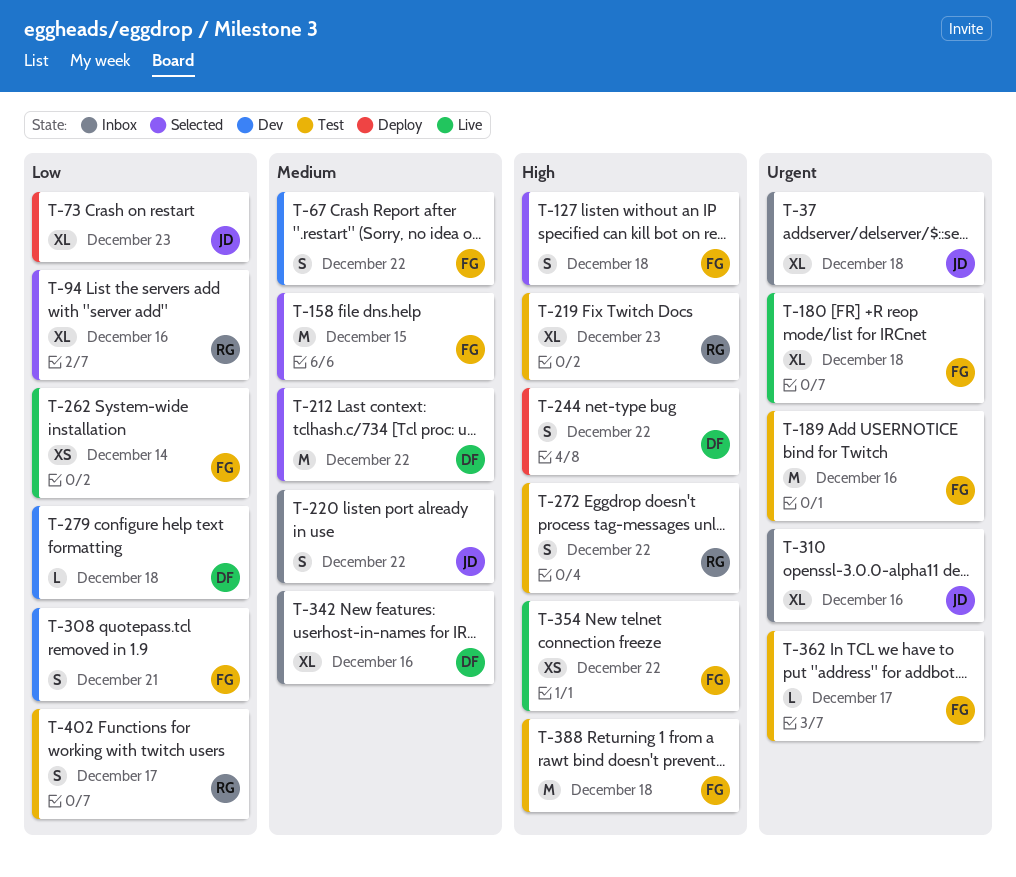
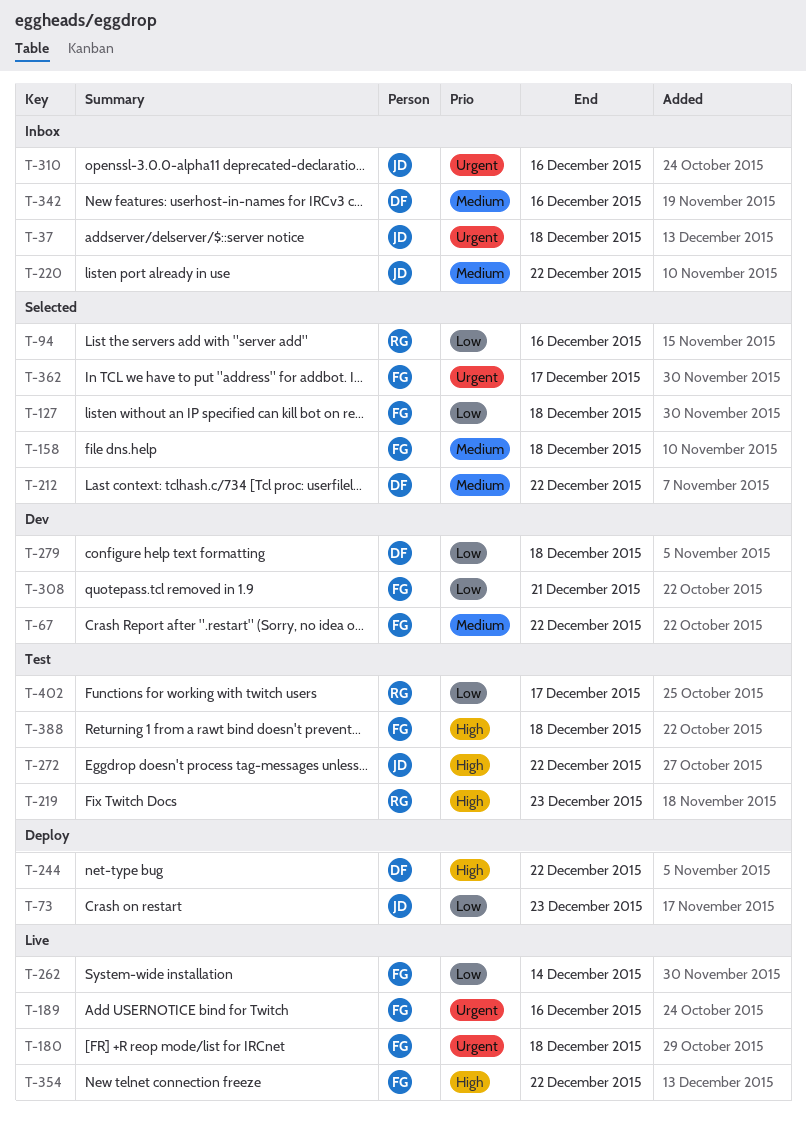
T-127, priority: High -> Low
T-158, due: Dec 15 -> Dec 18
T-189, status: Test -> Live
T-272, owner: RG -> JD
T-362, status: Test -> Selected

